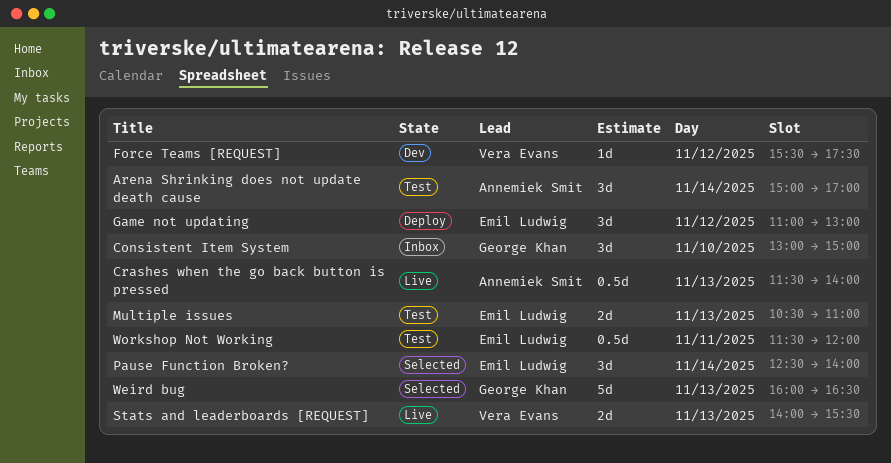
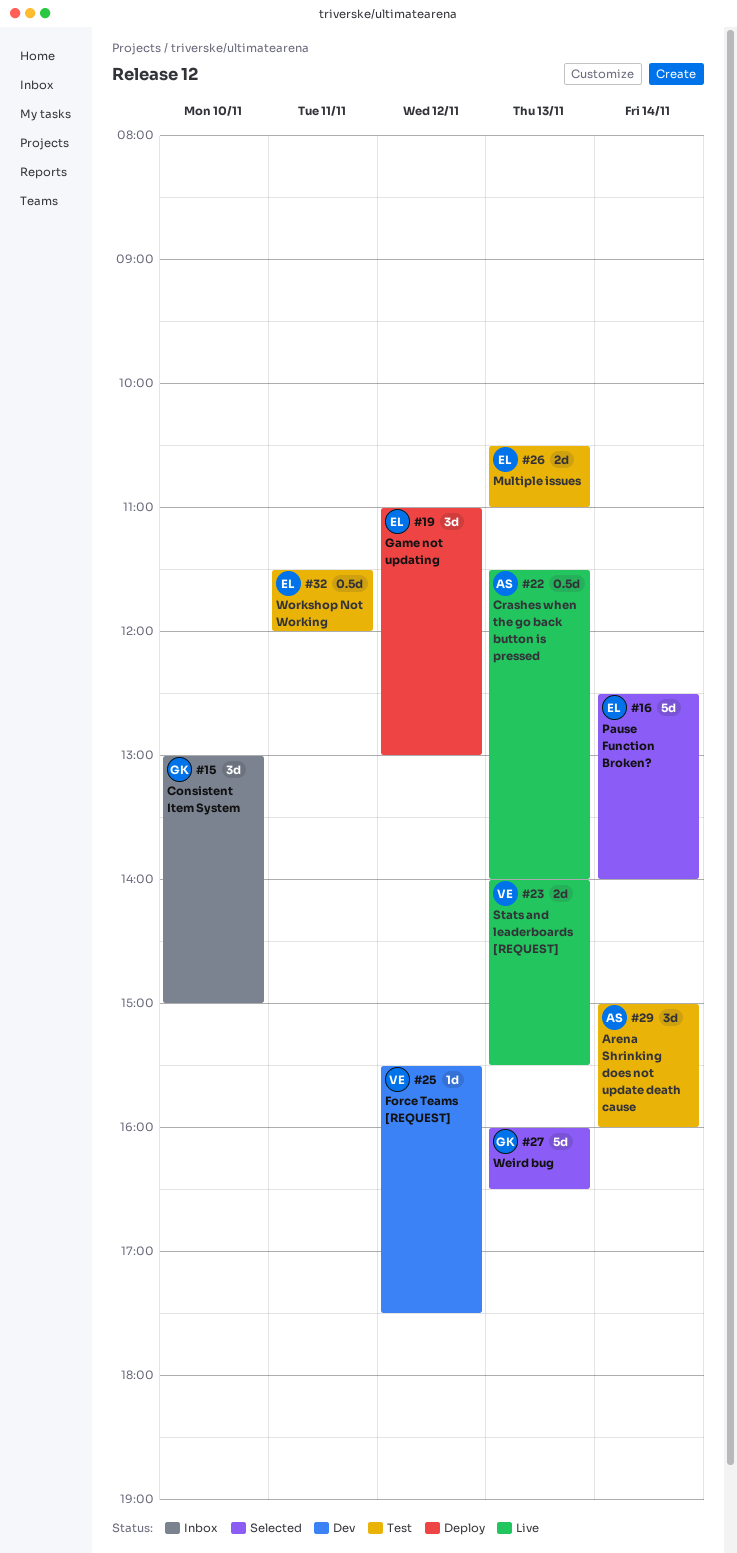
Arena Shrinking does not update death cause, ends: 17:00 -> 16:00
Pause Function Broken?, estimate: 3d -> 5d

